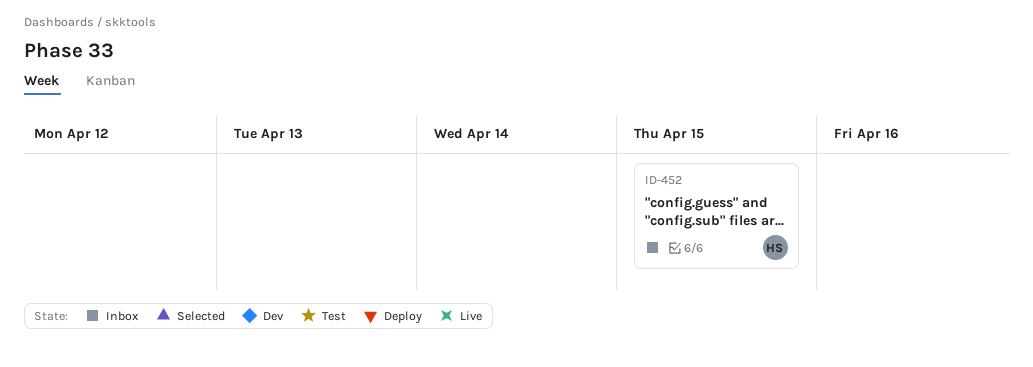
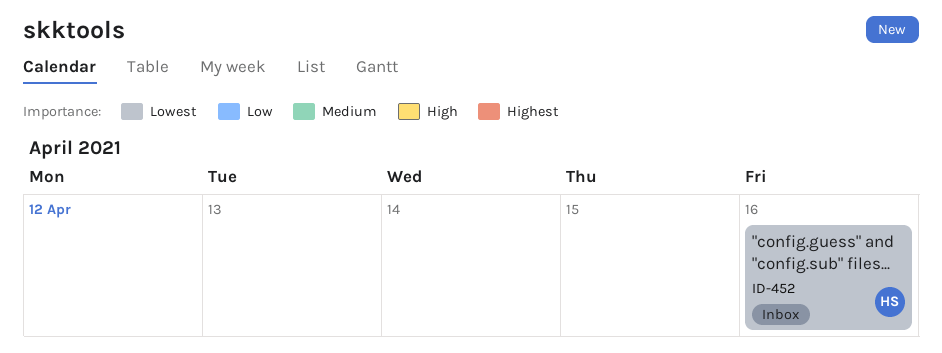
ID-452, due: Apr 15 -> Apr 16

